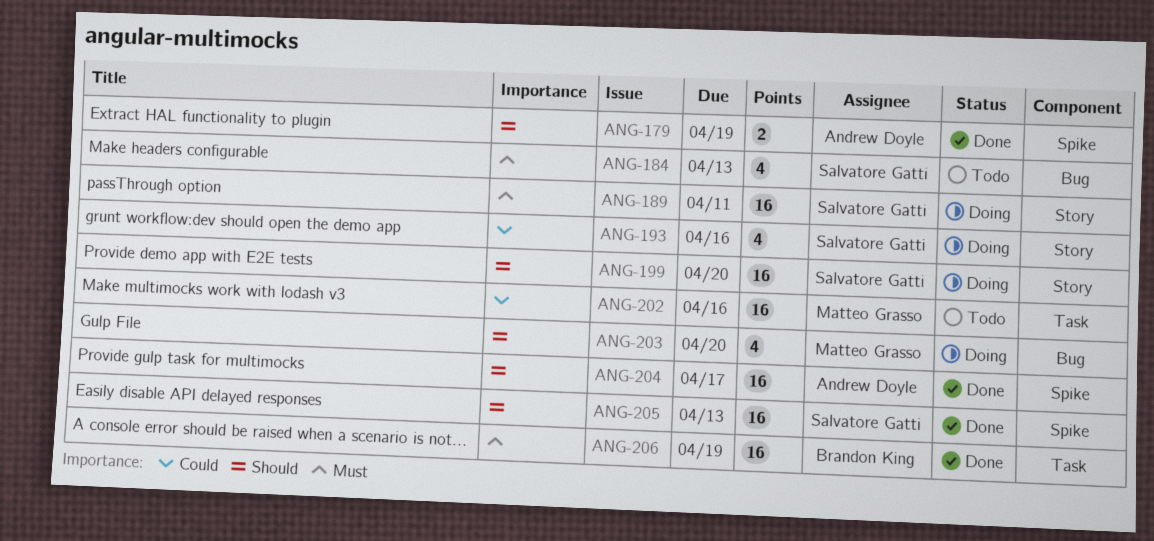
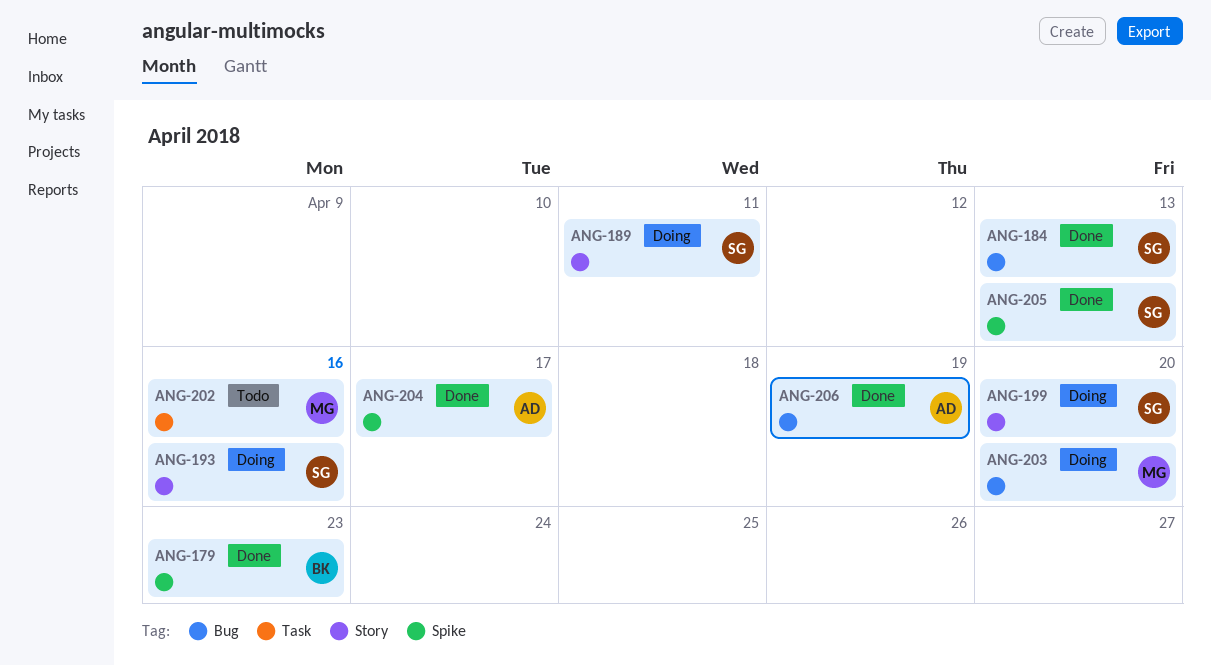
ANG-179, owner: Andrew Doyle -> Brandon King
ANG-179, due: Apr 19 -> Apr 23
ANG-184, status: Todo -> Done
ANG-206, owner: Brandon King -> Andrew Doyle
ANG-206, label: Task -> Bug

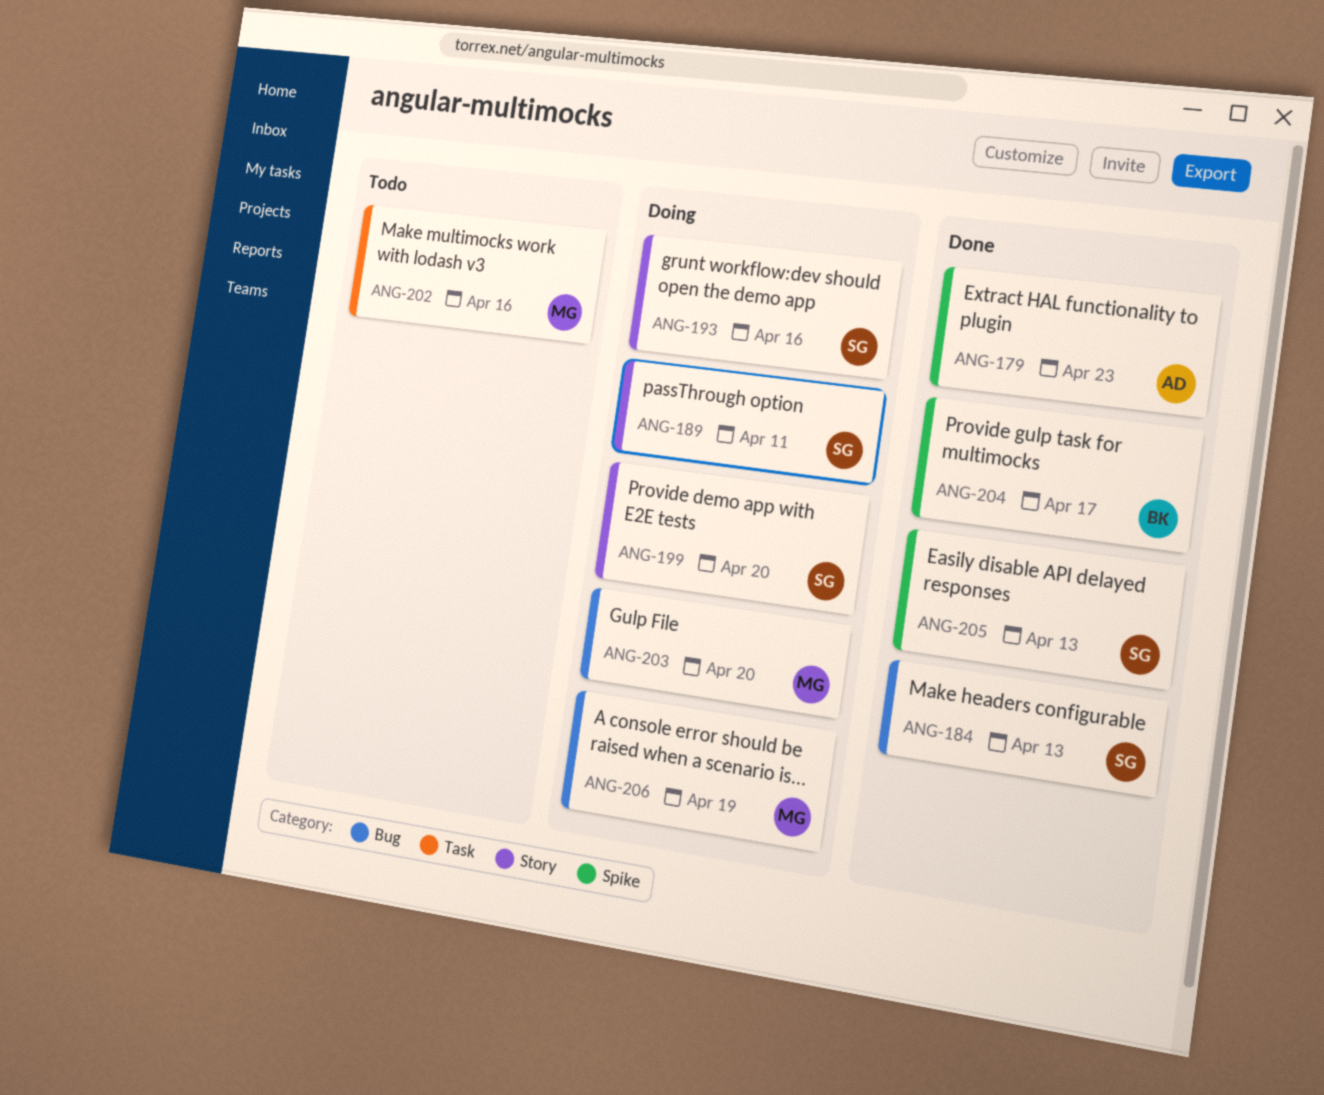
ANG-179, owner: BK -> AD
ANG-204, owner: AD -> BK
ANG-206, status: Done -> Doing
ANG-206, owner: AD -> MG

